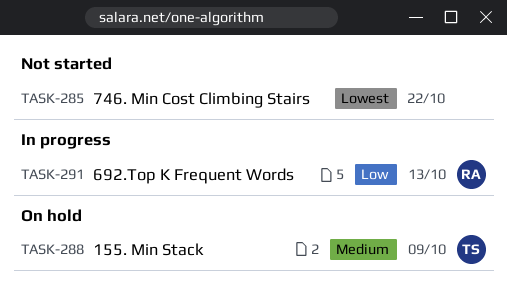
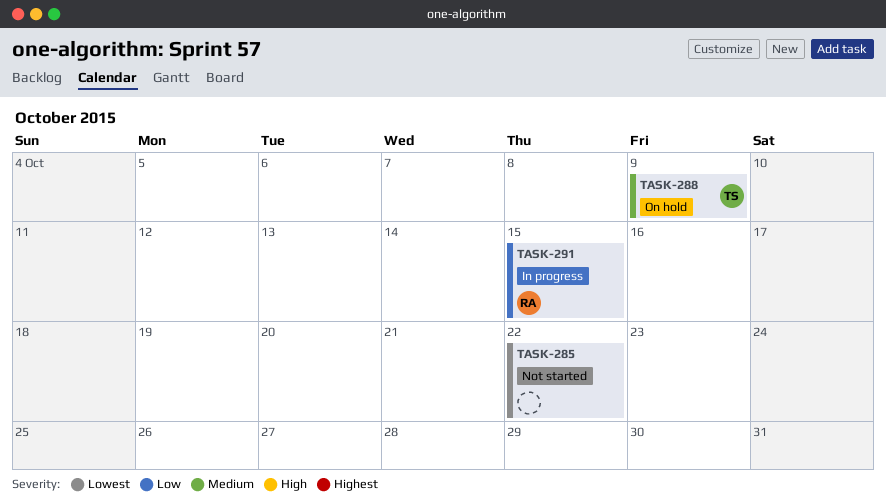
TASK-291, due: Oct 13 -> Oct 15

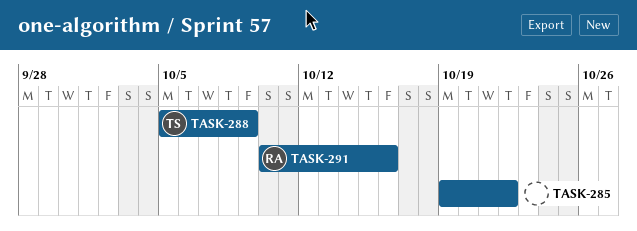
TASK-291, due: Oct 15 -> Oct 16

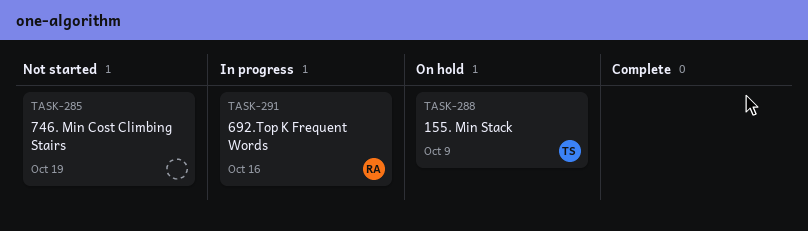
TASK-285, due: Oct 22 -> Oct 19

